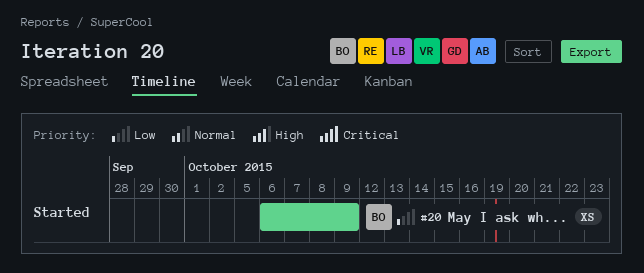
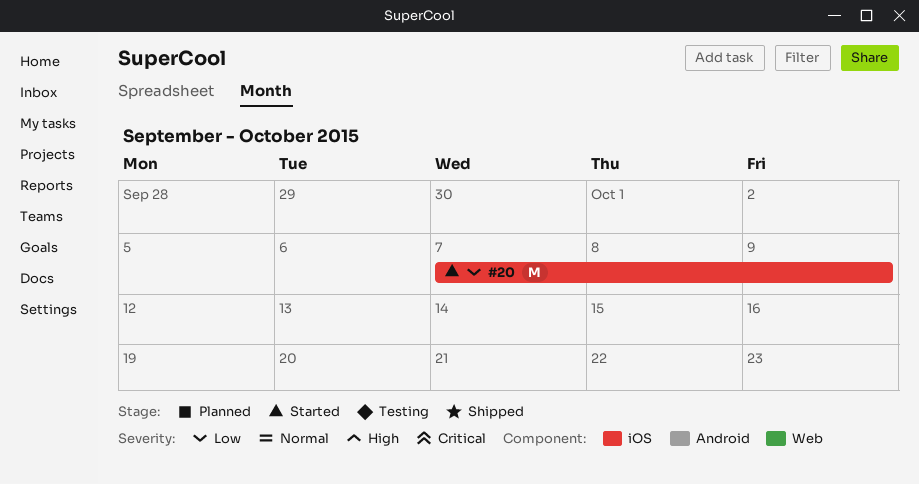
#20, estimate: XS -> M
#20, start: Oct 6 -> Oct 7

